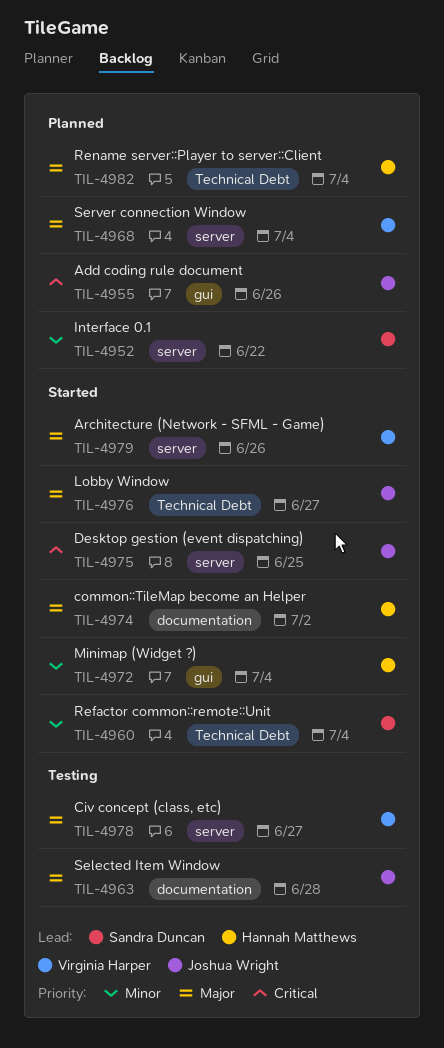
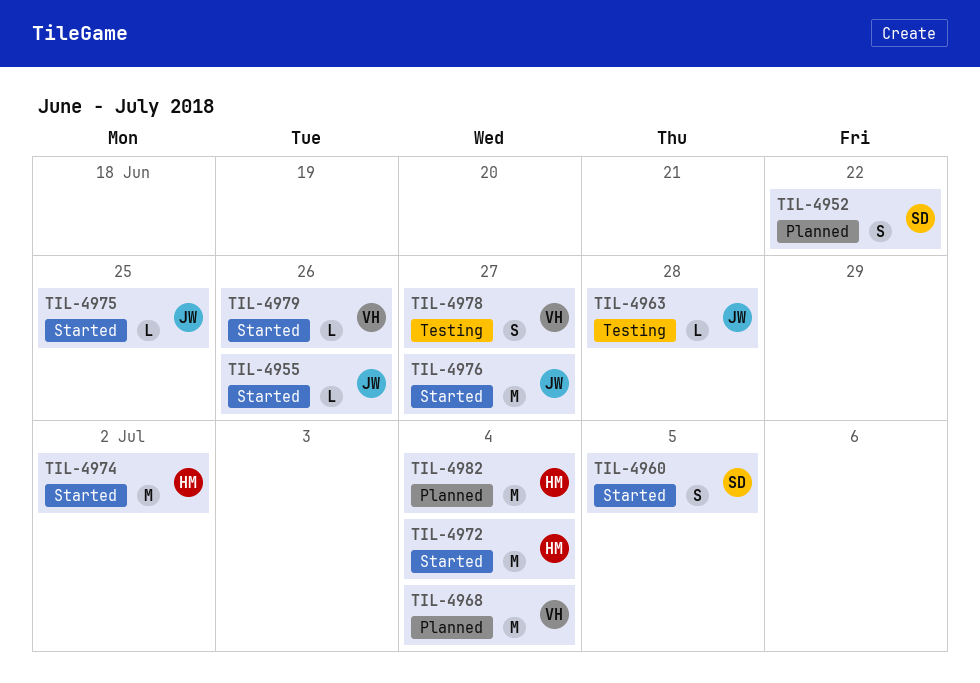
TIL-4955, status: Planned -> Started
TIL-4960, due: Jul 4 -> Jul 5

